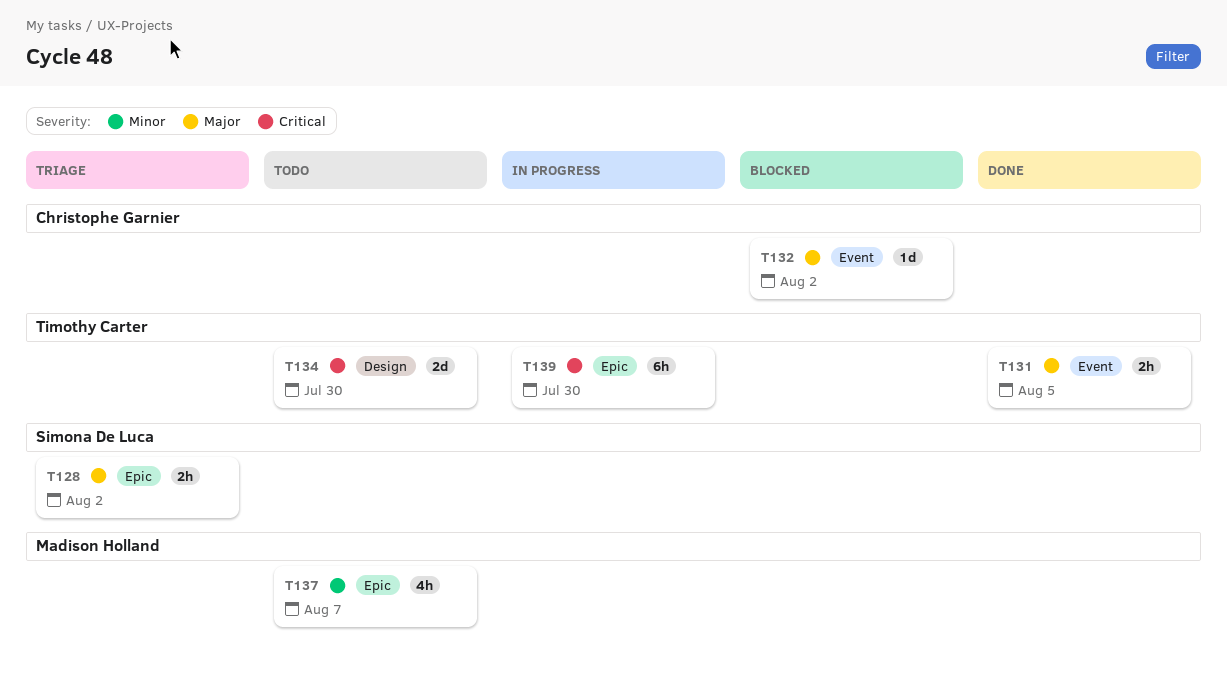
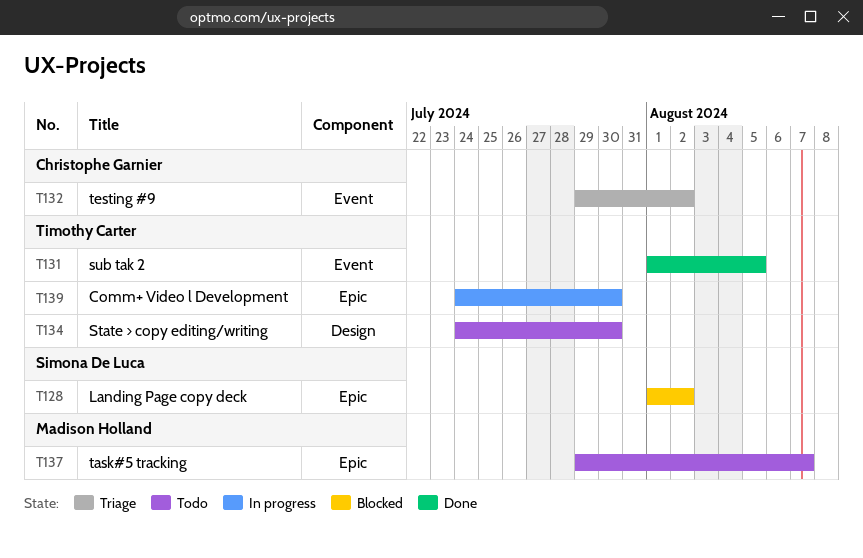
T128, status: Triage -> Blocked
T132, status: Blocked -> Triage

